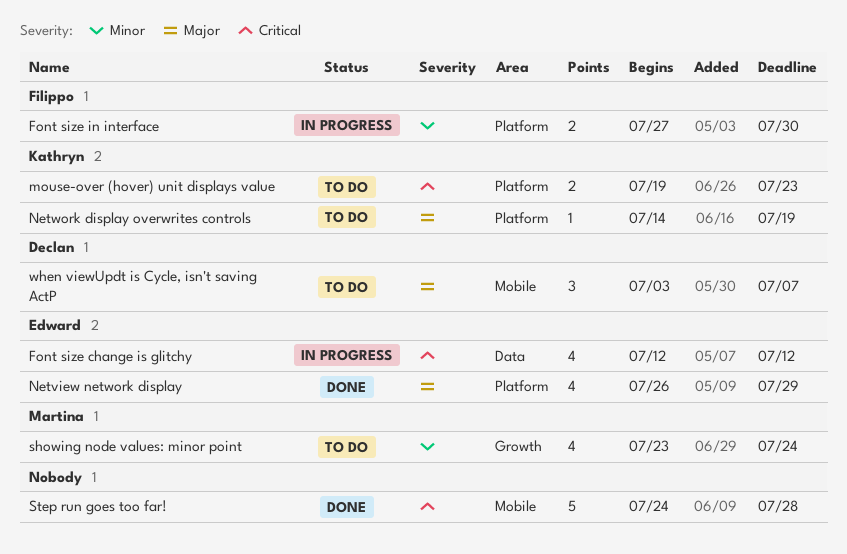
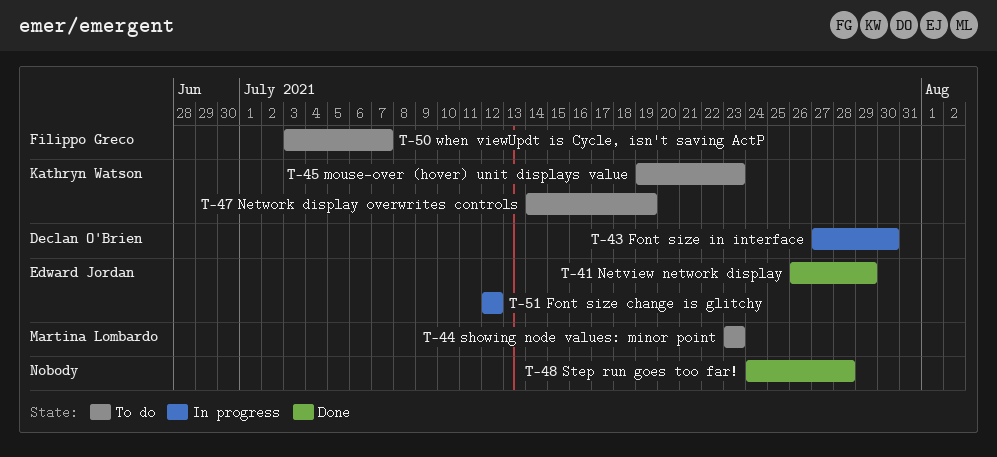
Font size in interface, owner: Filippo Greco -> Declan O'Brien
showing node values: minor point, due: Jul 24 -> Jul 23
when viewUpdt is Cycle, isn't saving ActP, owner: Declan O'Brien -> Filippo Greco

